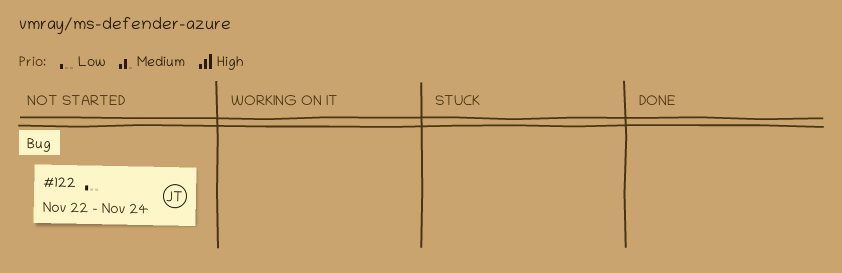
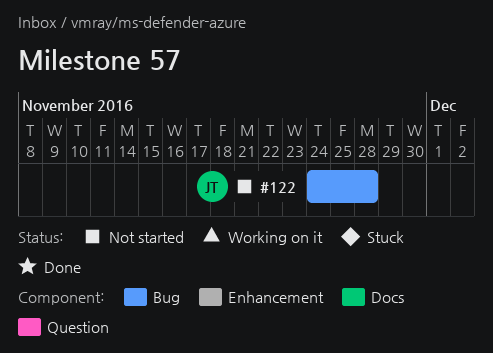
#122, start: Nov 22 -> Nov 24
#122, due: Nov 24 -> Nov 28

